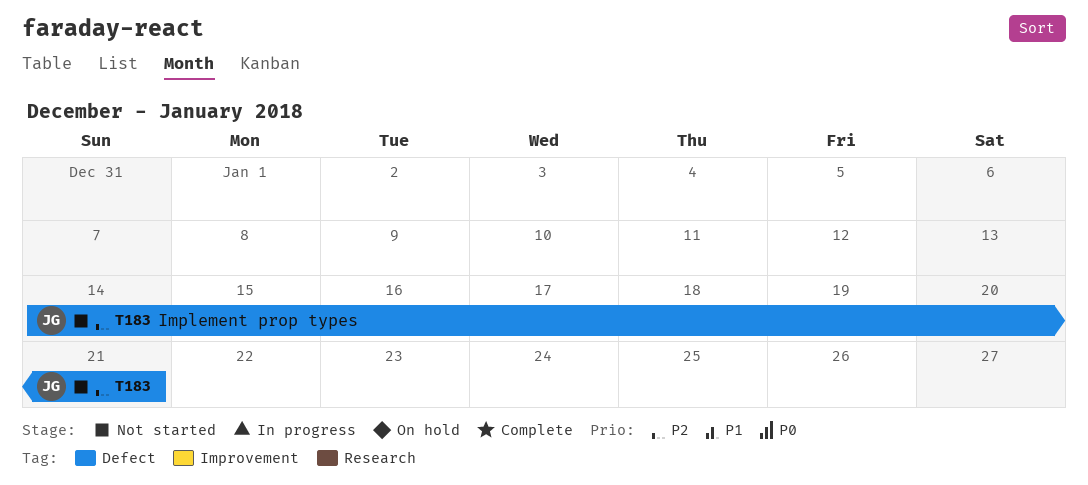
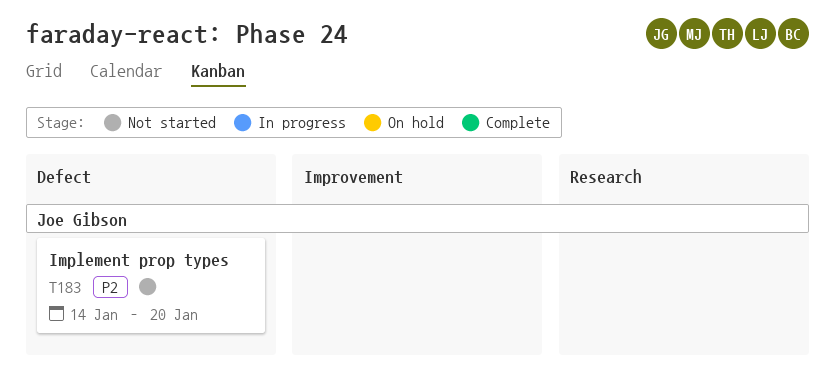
T183, due: Jan 21 -> Jan 20

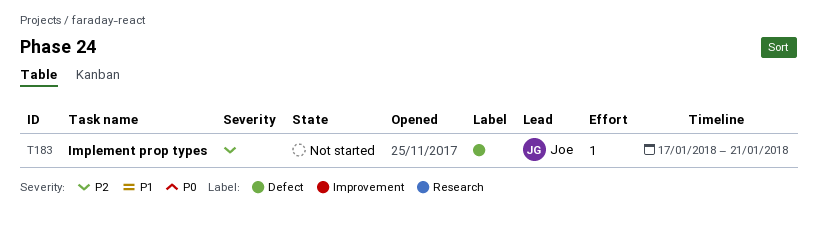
T183, start: Jan 14 -> Jan 17
T183, due: Jan 20 -> Jan 21

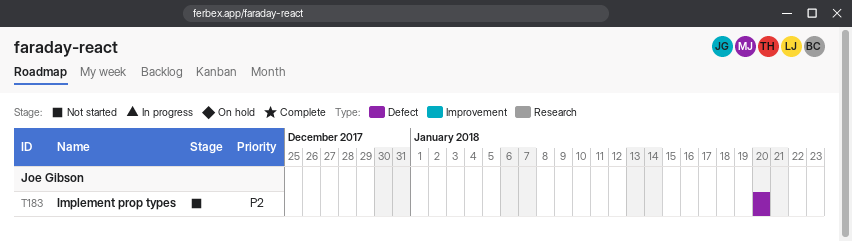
T183, start: Jan 17 -> Jan 20
T183, due: Jan 21 -> Jan 20

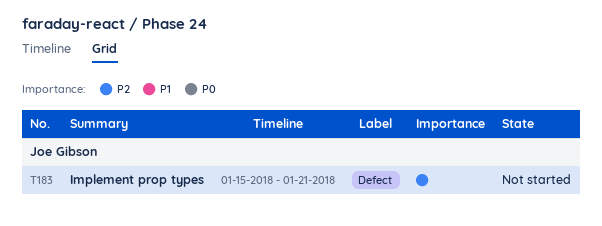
T183, start: Jan 20 -> Jan 15
T183, due: Jan 20 -> Jan 21

